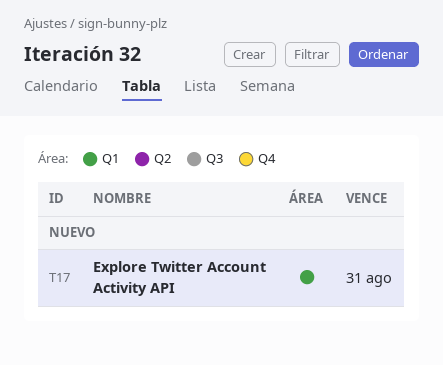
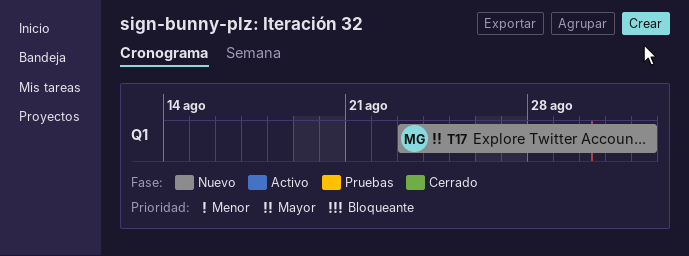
T17, due: Aug 31 -> Sep 1

